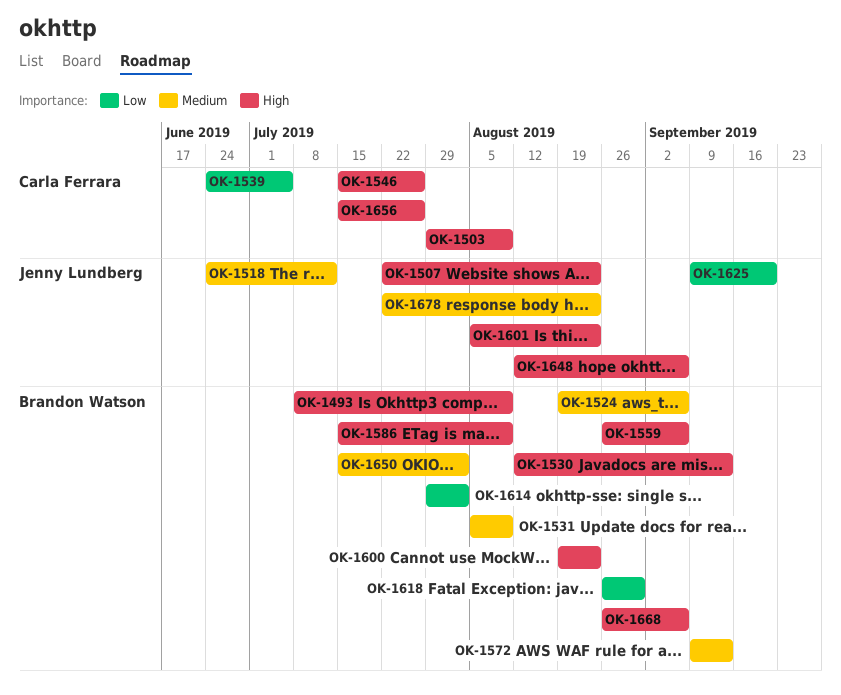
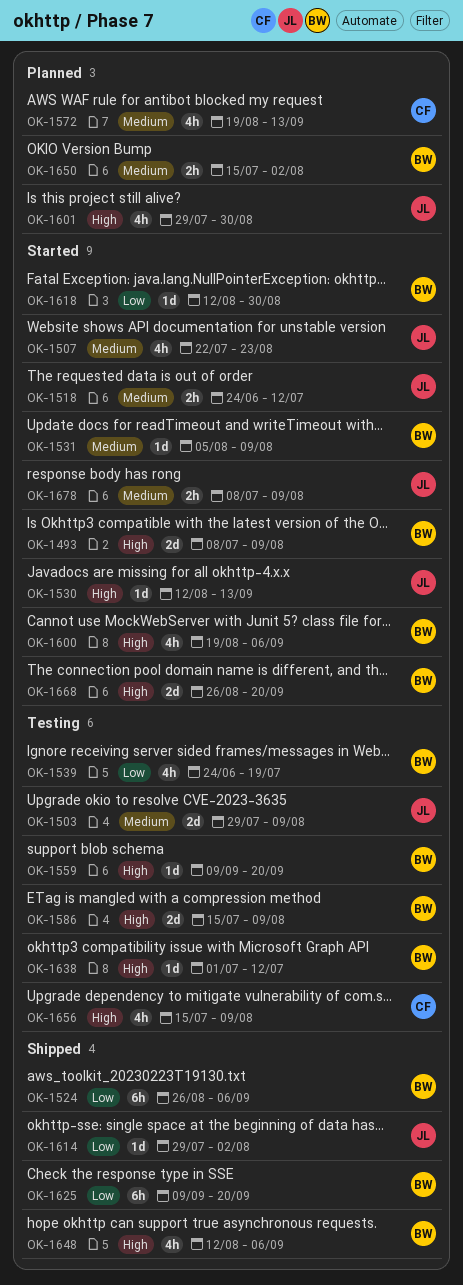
OK-1503, owner: Carla Ferrara -> Jenny Lundberg
OK-1503, priority: High -> Medium
OK-1507, priority: High -> Medium
OK-1524, priority: Medium -> Low
OK-1524, start: Aug 19 -> Aug 26
OK-1530, owner: Brandon Watson -> Jenny Lundberg
OK-1539, owner: Carla Ferrara -> Brandon Watson
OK-1539, due: Jul 5 -> Jul 19
OK-1546: present -> none
OK-1559, start: Aug 26 -> Sep 9
OK-1559, due: Sep 6 -> Sep 20
OK-1572, owner: Brandon Watson -> Carla Ferrara
OK-1572, start: Sep 9 -> Aug 19
OK-1600, due: Aug 23 -> Sep 6
OK-1601, start: Aug 5 -> Jul 29
OK-1601, due: Aug 23 -> Aug 30
OK-1614, owner: Brandon Watson -> Jenny Lundberg
OK-1618, start: Aug 26 -> Aug 12
OK-1625, owner: Jenny Lundberg -> Brandon Watson
OK-1638: none -> present
OK-1648, owner: Jenny Lundberg -> Brandon Watson
OK-1656, due: Jul 26 -> Aug 9
OK-1668, due: Sep 6 -> Sep 20
OK-1678, start: Jul 22 -> Jul 8
OK-1678, due: Aug 23 -> Aug 9

